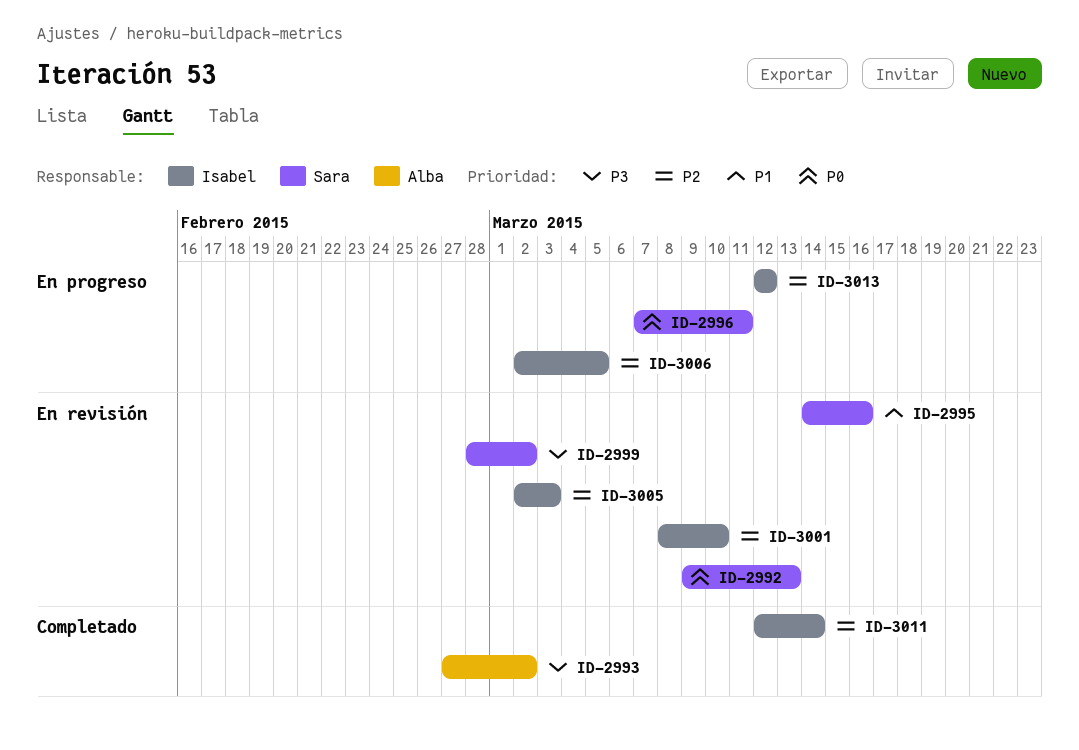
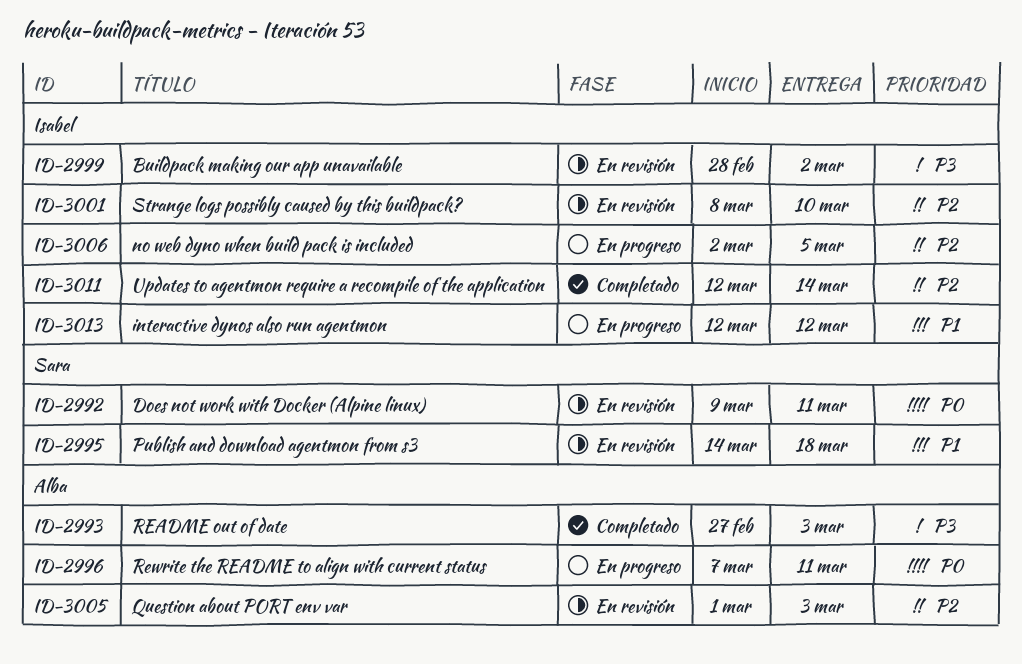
ID-2992, due: Mar 13 -> Mar 11
ID-2993, due: Mar 2 -> Mar 3
ID-2995, due: Mar 16 -> Mar 18
ID-2996, owner: Sara -> Alba
ID-2999, owner: Sara -> Isabel
ID-3005, owner: Isabel -> Alba
ID-3005, start: Mar 2 -> Mar 1
ID-3013, priority: P2 -> P1

